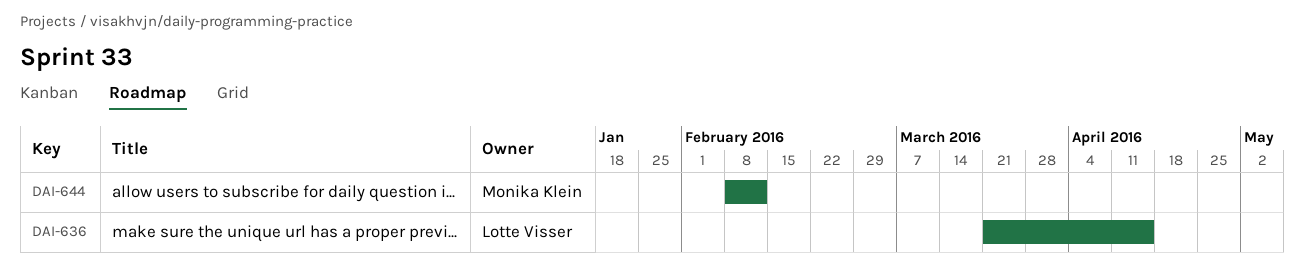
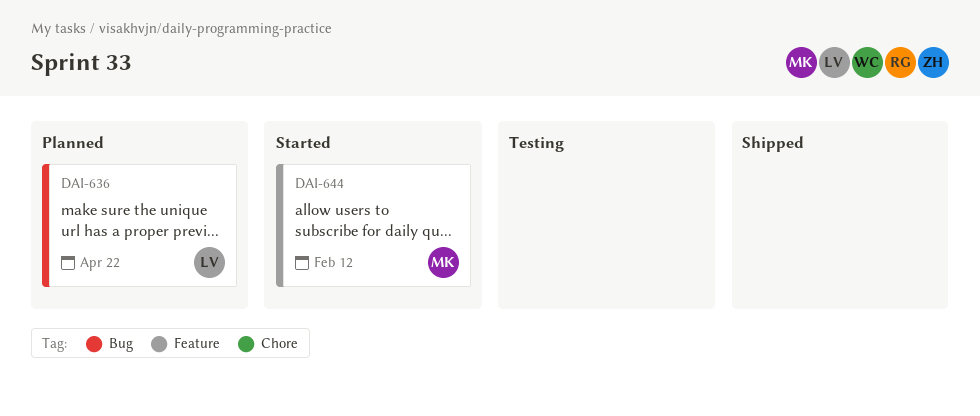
DAI-636, due: Apr 15 -> Apr 22

